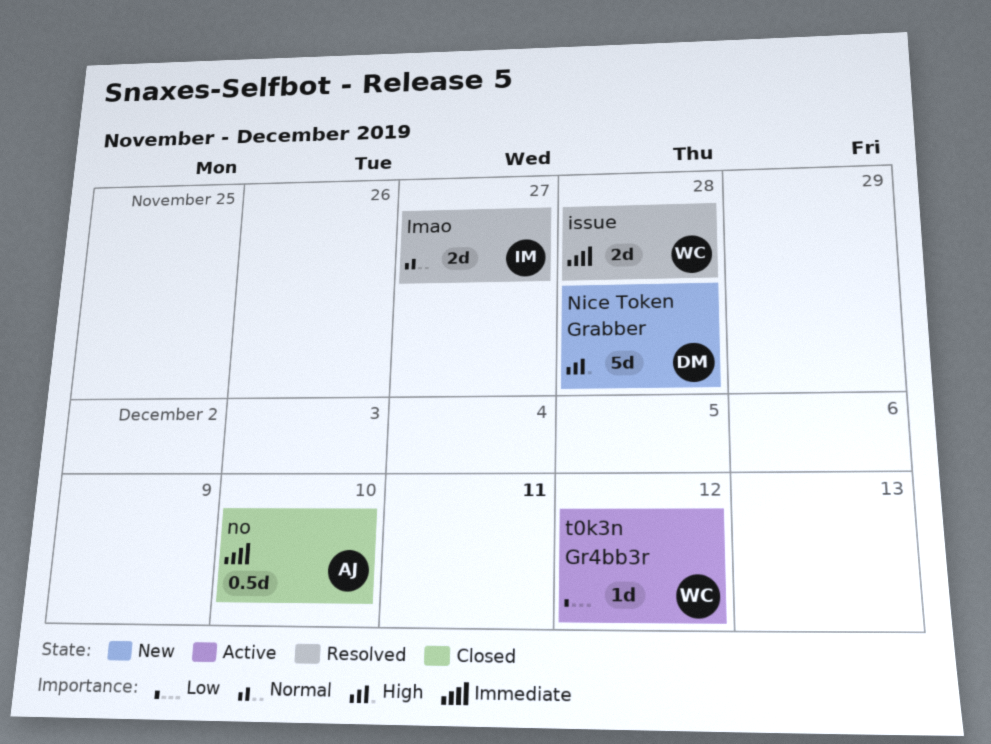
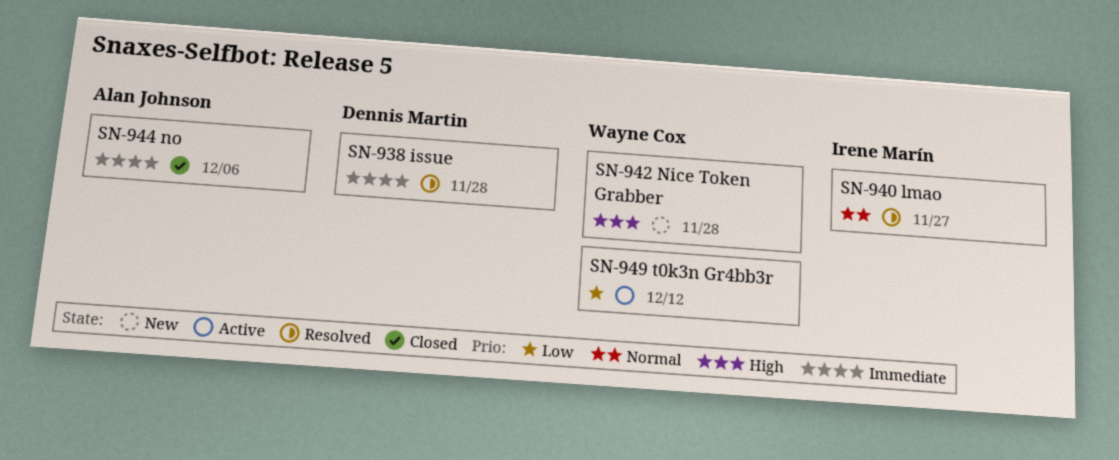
issue, owner: Wayne Cox -> Dennis Martin
Nice Token Grabber, owner: Dennis Martin -> Wayne Cox
no, due: Dec 10 -> Dec 6

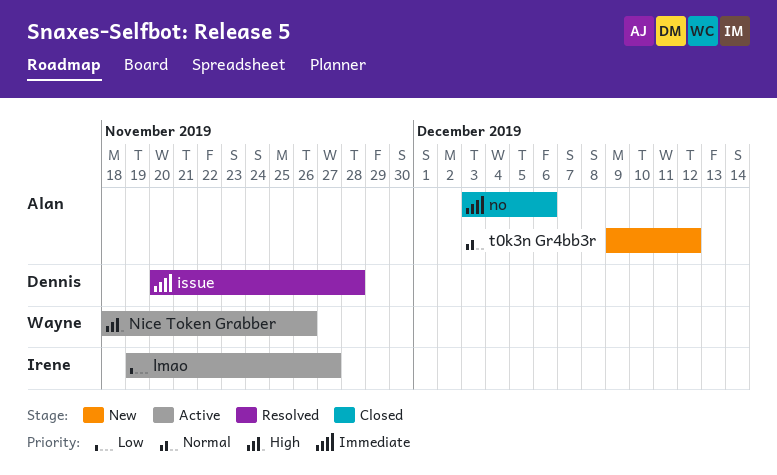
lmao, status: Resolved -> Active
lmao, priority: Normal -> Low
Nice Token Grabber, status: New -> Active
Nice Token Grabber, due: Nov 28 -> Nov 26
t0k3n Gr4bb3r, status: Active -> New
t0k3n Gr4bb3r, owner: Wayne Cox -> Alan Johnson
t0k3n Gr4bb3r, priority: Low -> Normal

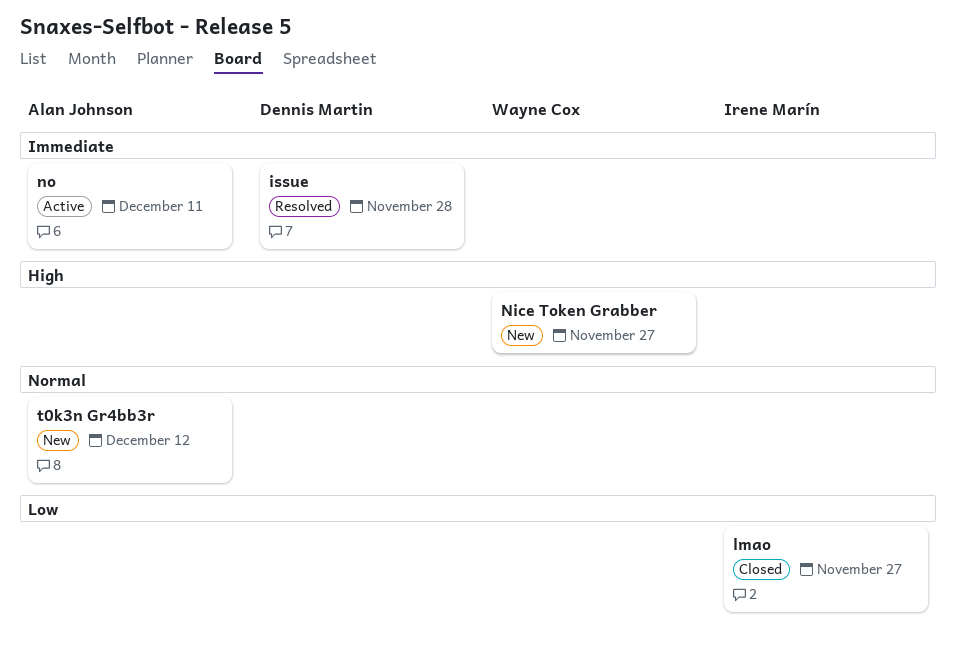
lmao, status: Active -> Closed
Nice Token Grabber, status: Active -> New
Nice Token Grabber, due: Nov 26 -> Nov 27
no, status: Closed -> Active
no, due: Dec 6 -> Dec 11

